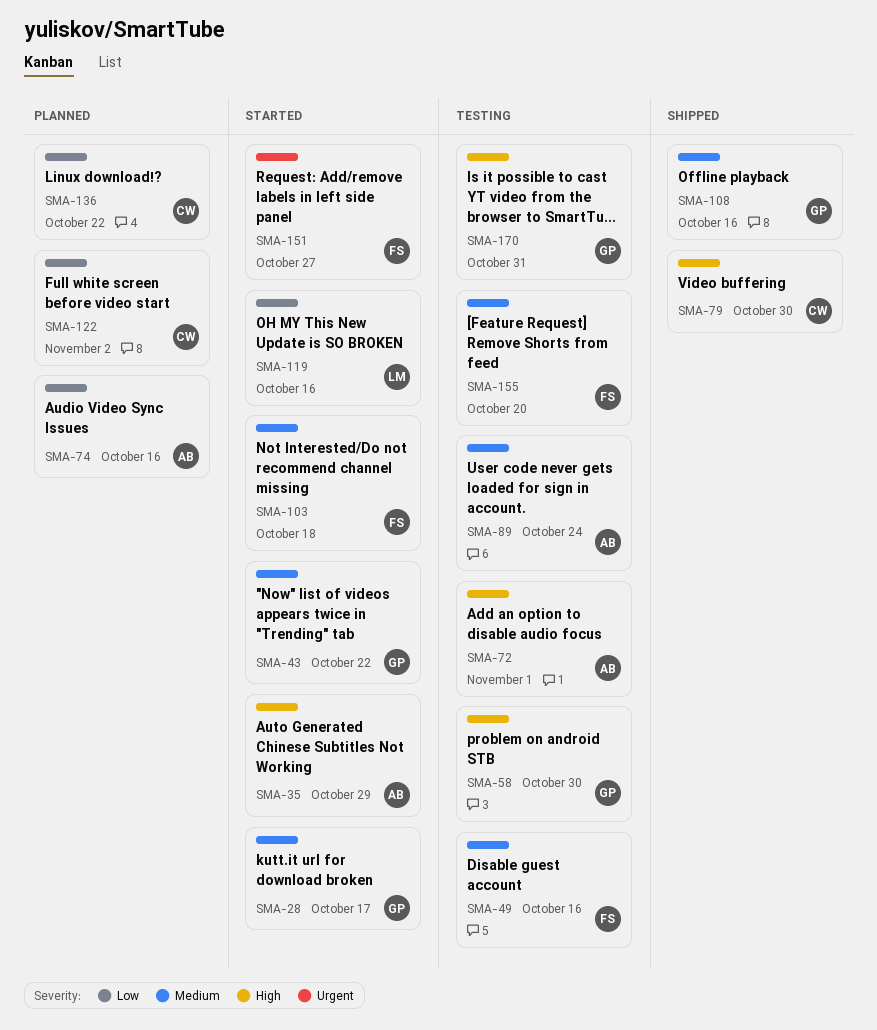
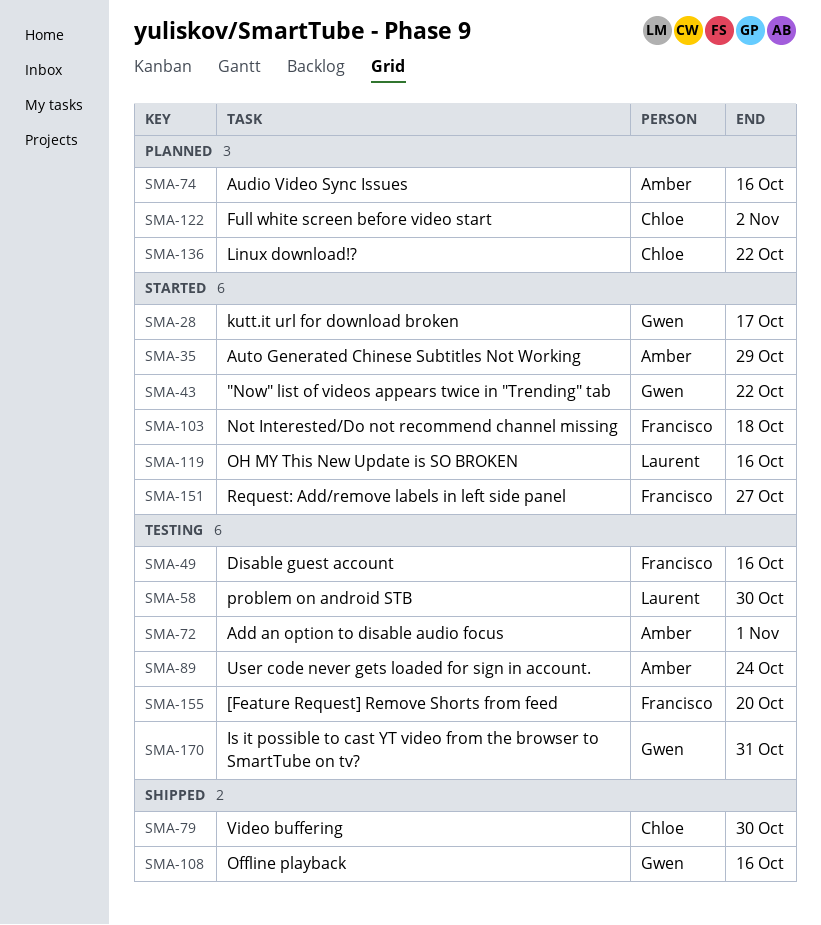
SMA-58, owner: Gwen -> Laurent

